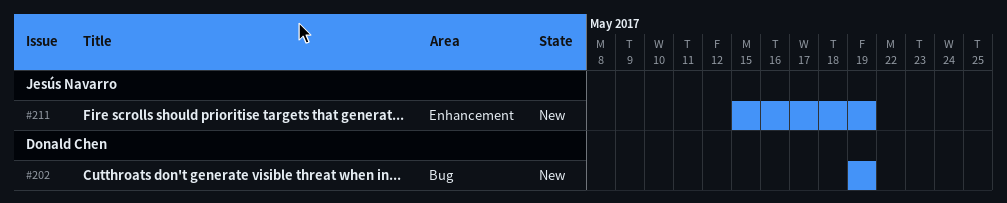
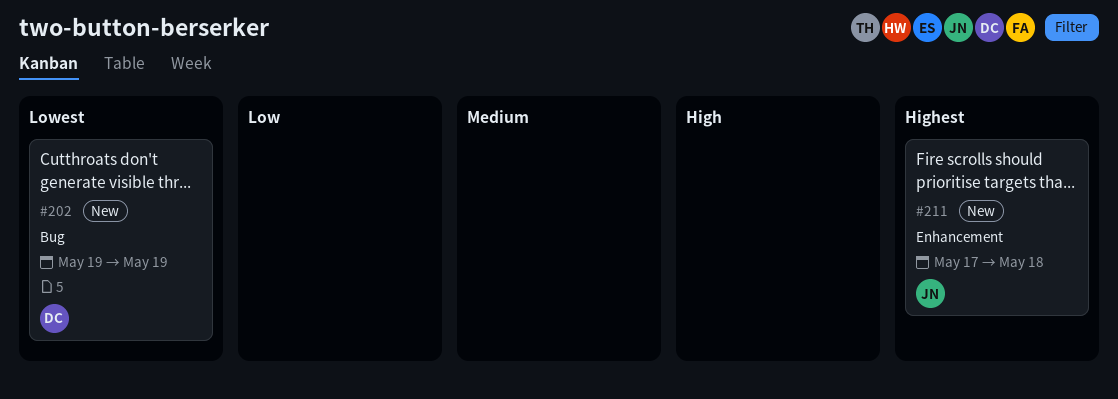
#211, start: May 15 -> May 17
#211, due: May 19 -> May 18

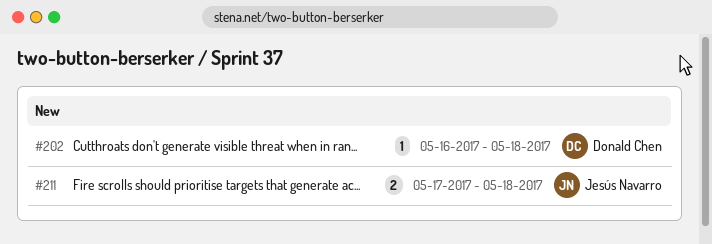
#202, start: May 19 -> May 16
#202, due: May 19 -> May 18

